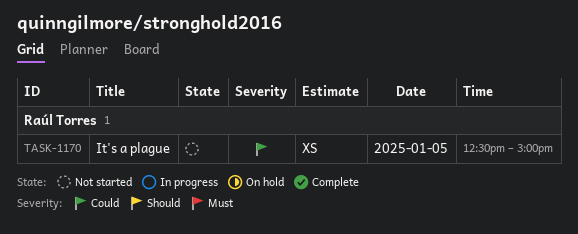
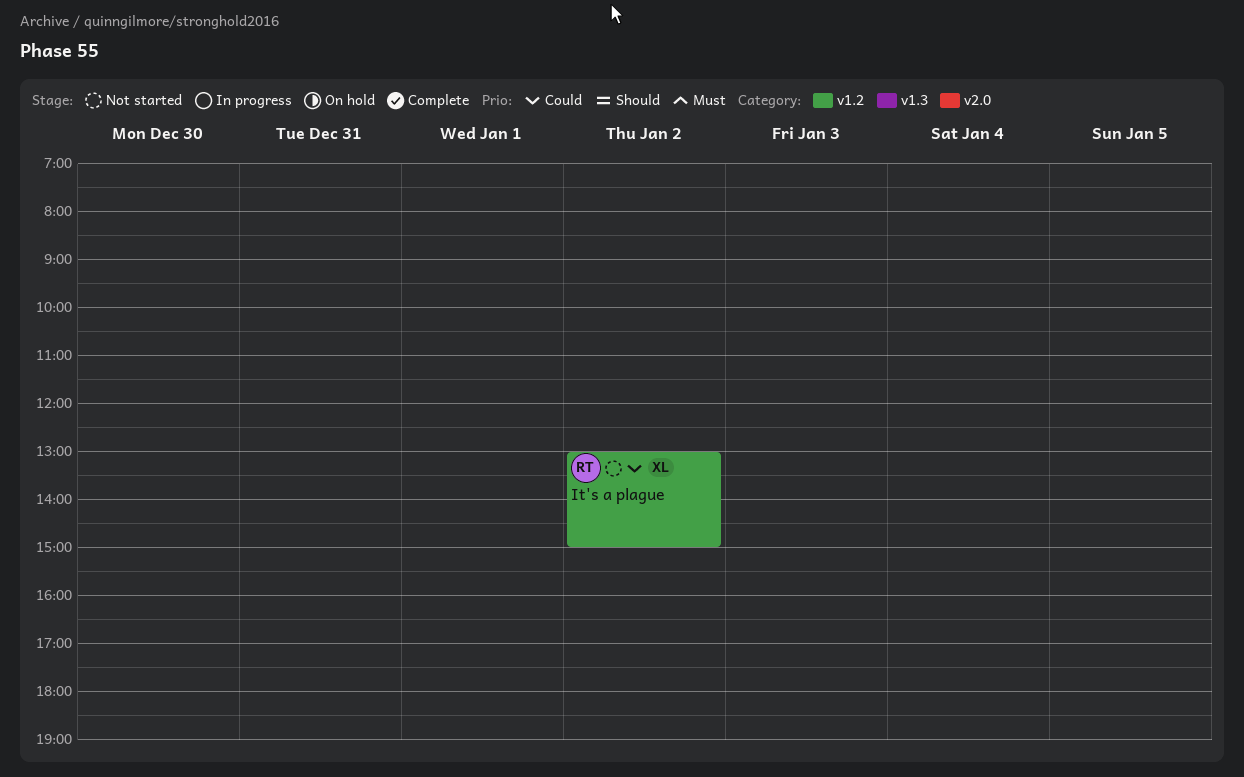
It's a plague, estimate: XS -> XL
It's a plague, day: Jan 5 -> Jan 2
It's a plague, begins: 12:30 -> 13:00

